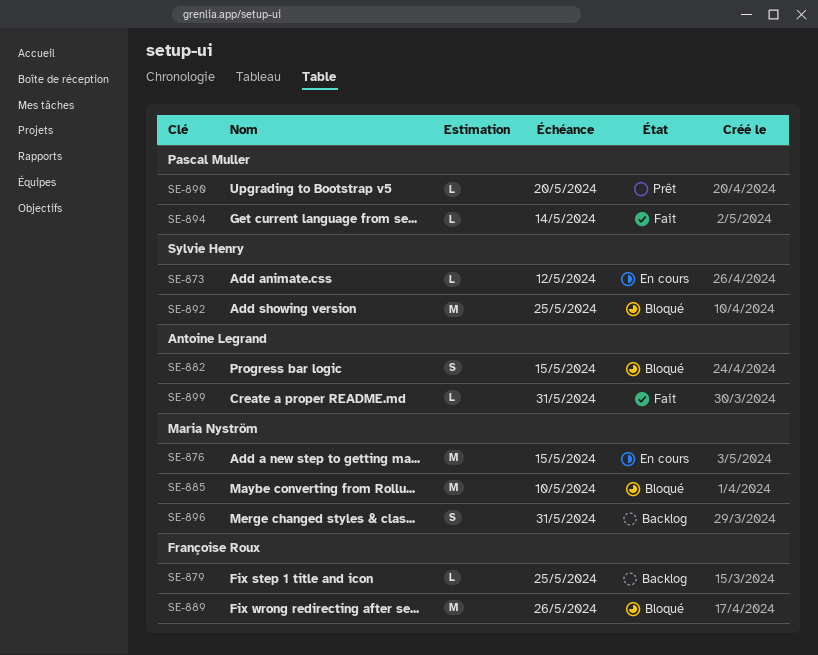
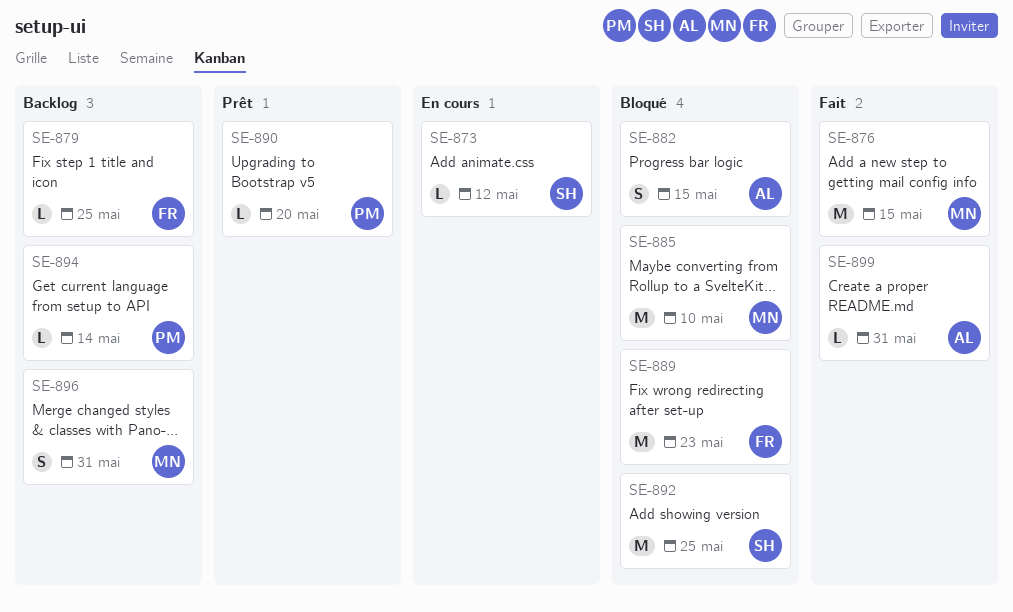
SE-876, status: En cours -> Fait
SE-889, due: May 26 -> May 23
SE-894, status: Fait -> Backlog

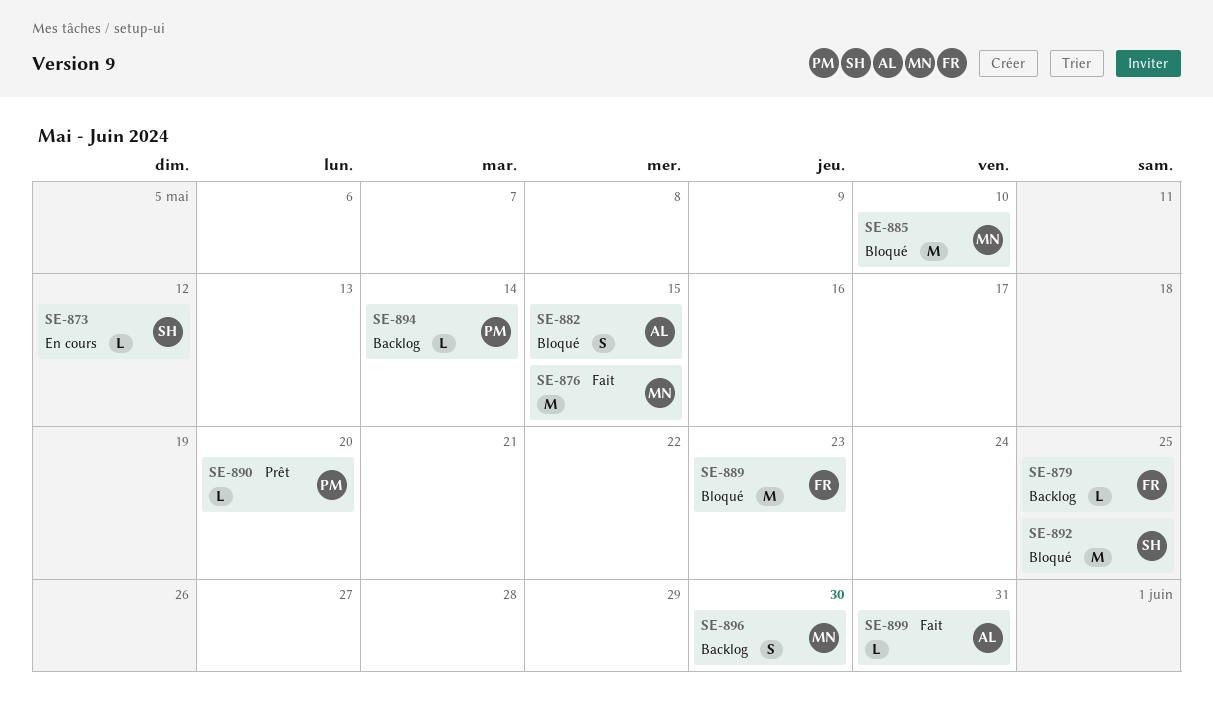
SE-896, due: May 31 -> May 30

